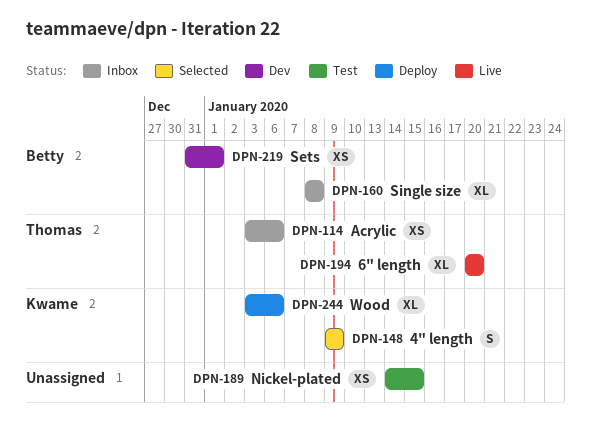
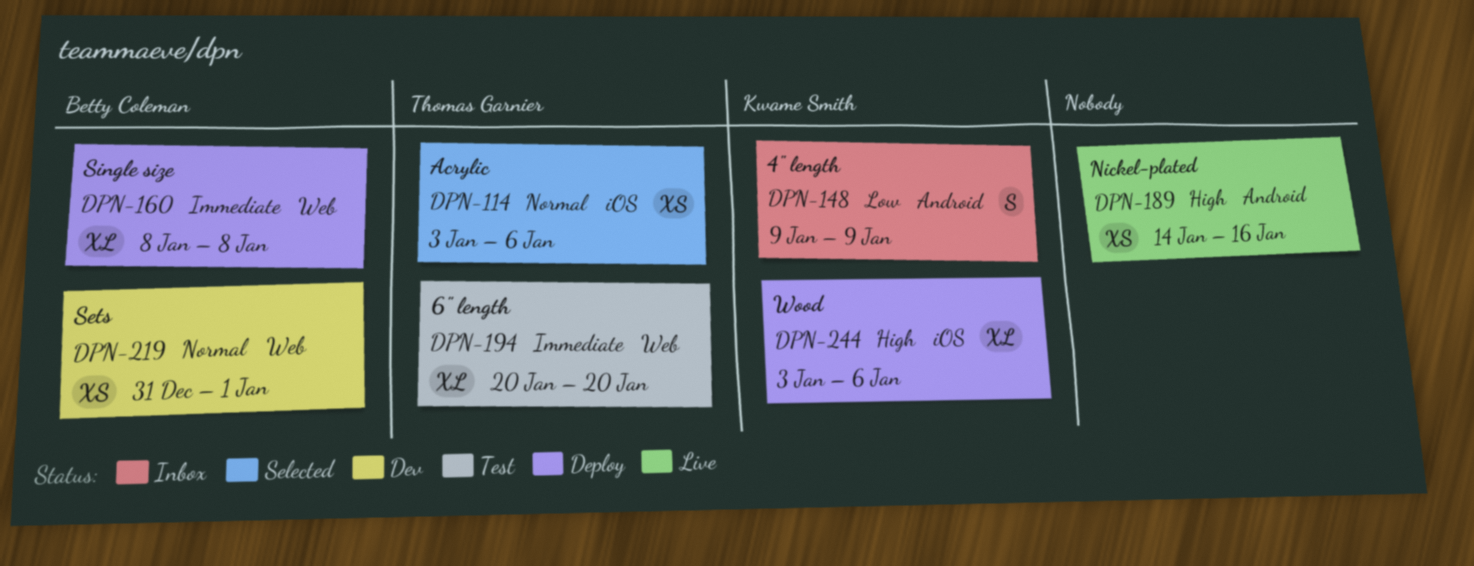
DPN-114, status: Inbox -> Selected
DPN-148, status: Selected -> Inbox
DPN-160, status: Inbox -> Deploy
DPN-189, status: Test -> Live
DPN-189, due: Jan 15 -> Jan 16
DPN-194, status: Live -> Test

